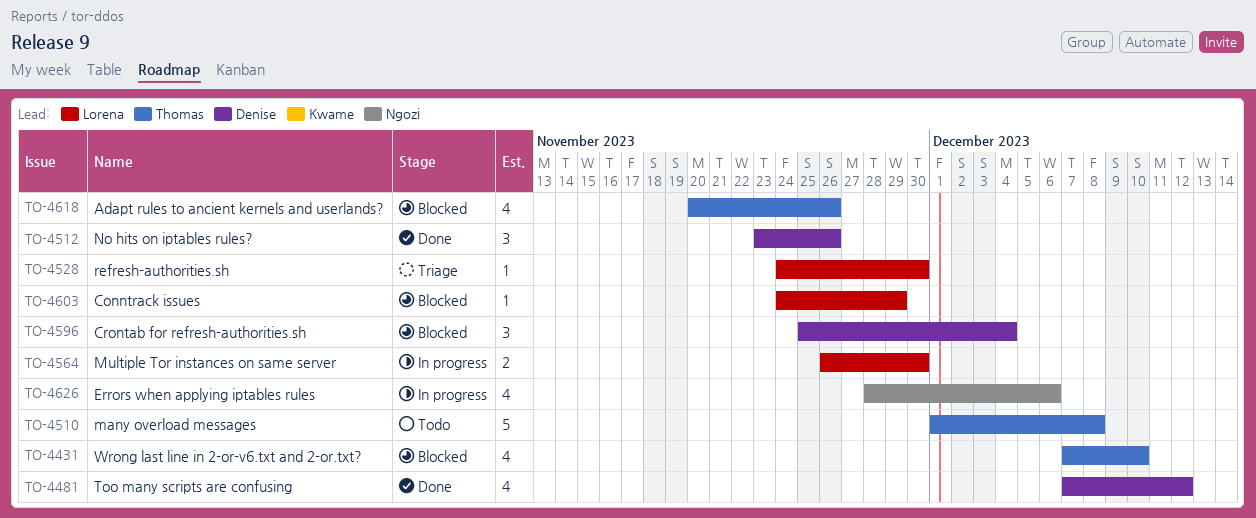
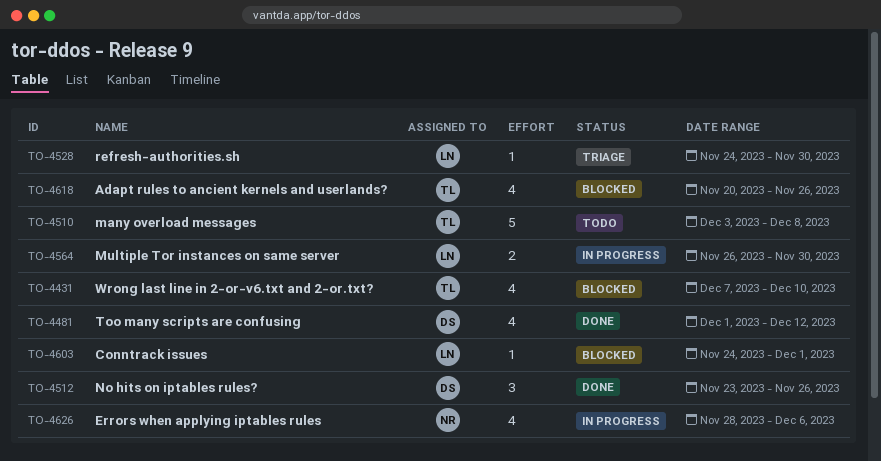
TO-4481, start: Dec 7 -> Dec 1
TO-4510, start: Dec 1 -> Dec 3
TO-4596: present -> none
TO-4603, due: Nov 29 -> Dec 1

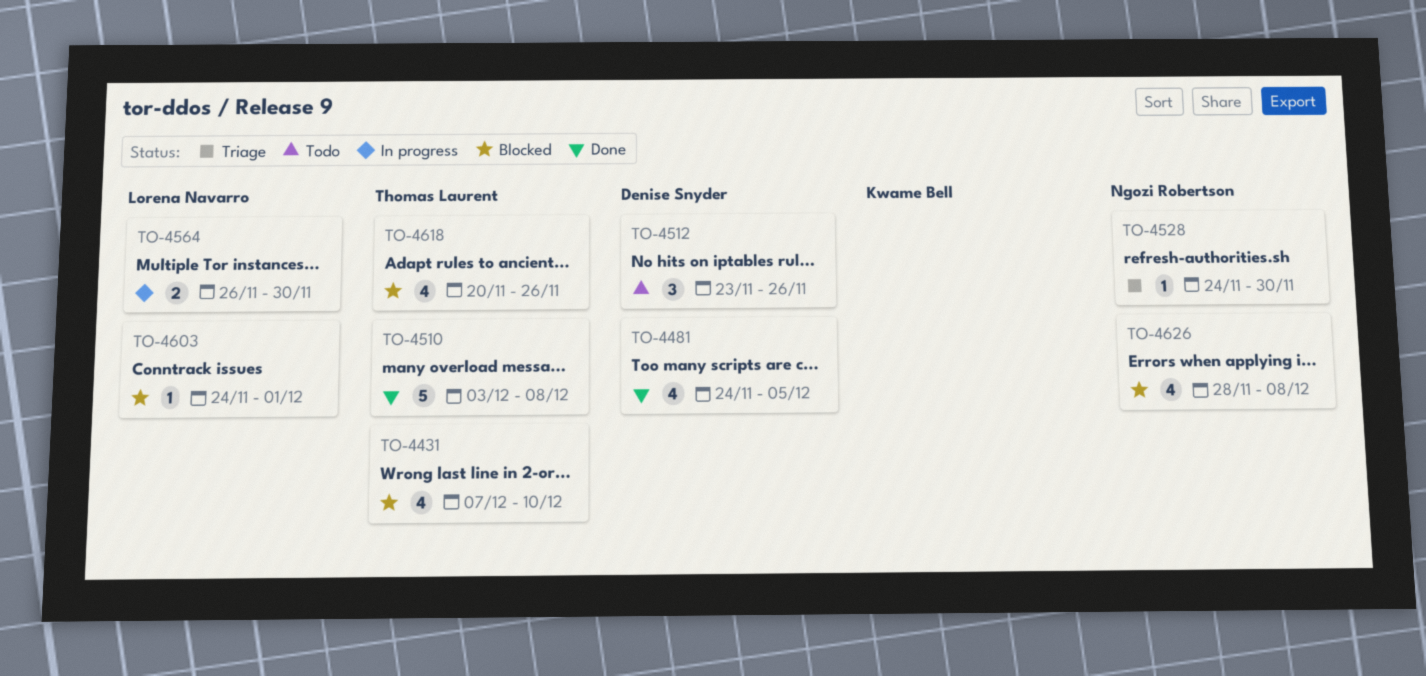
TO-4481, start: Dec 1 -> Nov 24
TO-4481, due: Dec 12 -> Dec 5
TO-4510, status: Todo -> Done
TO-4512, status: Done -> Todo
TO-4528, owner: Lorena Navarro -> Ngozi Robertson
TO-4626, status: In progress -> Blocked
TO-4626, due: Dec 6 -> Dec 8

